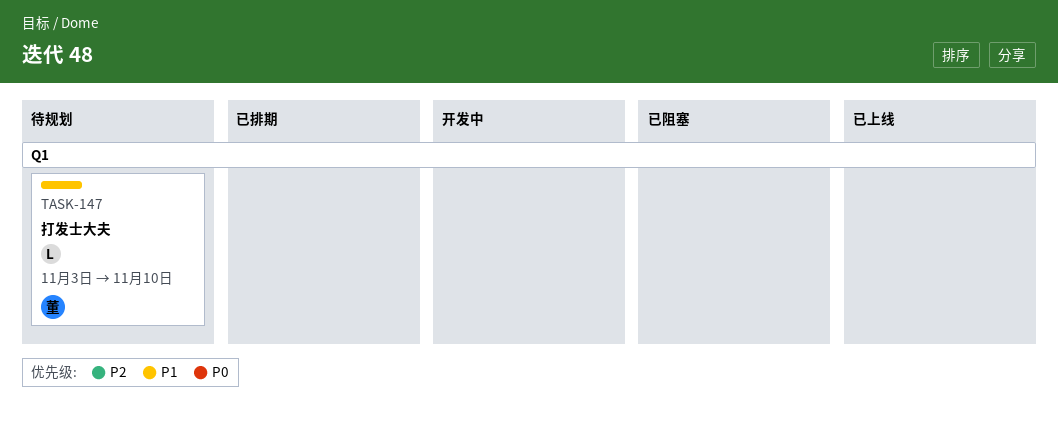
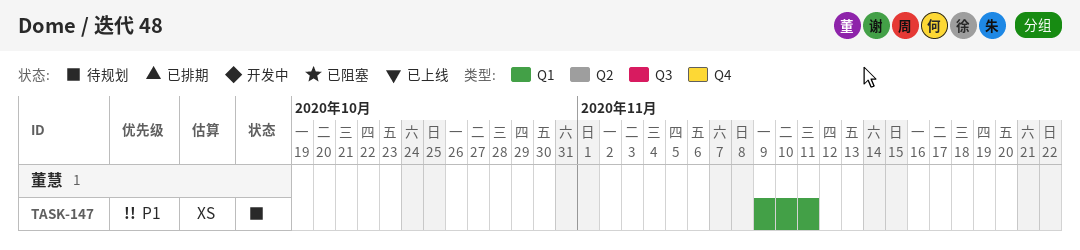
TASK-147, estimate: L -> XS
TASK-147, start: Nov 3 -> Nov 9
TASK-147, due: Nov 10 -> Nov 11

